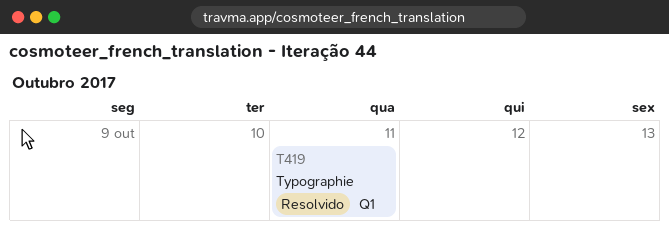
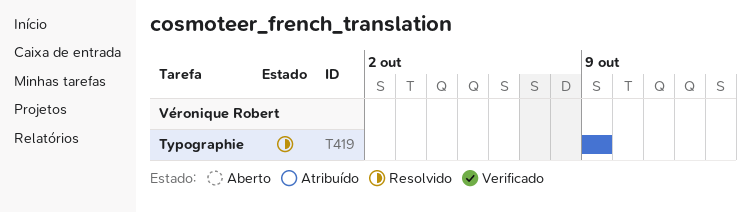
T419, due: Oct 11 -> Oct 9

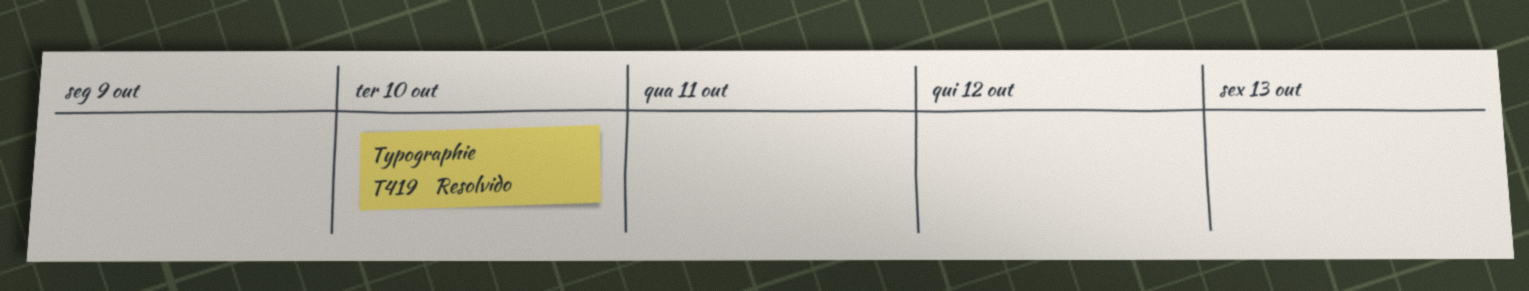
T419, due: Oct 9 -> Oct 10

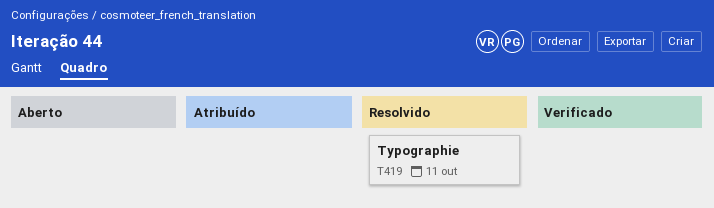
T419, due: Oct 10 -> Oct 11

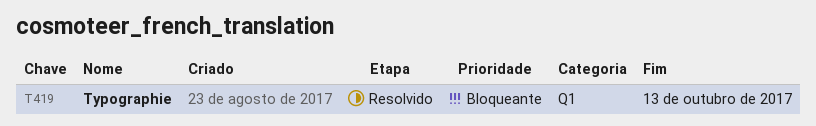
T419, due: Oct 11 -> Oct 13

